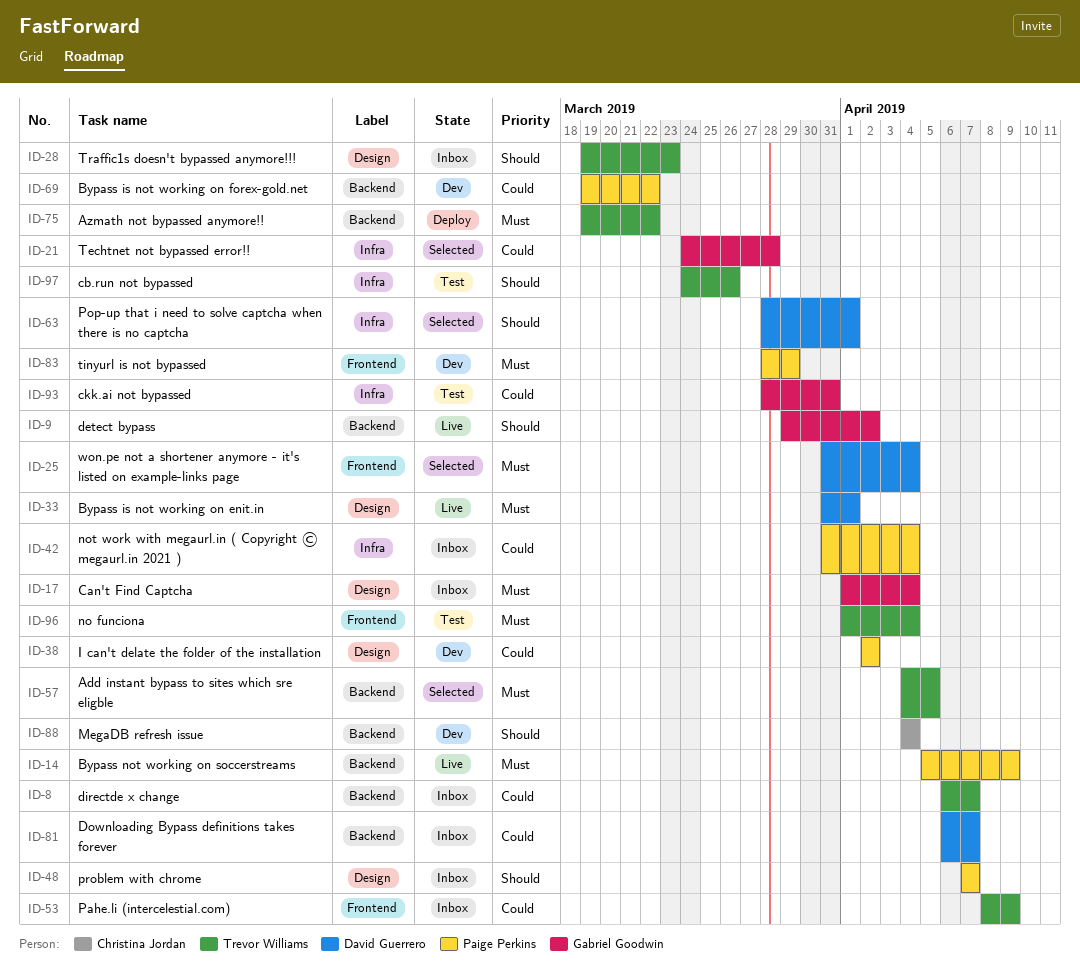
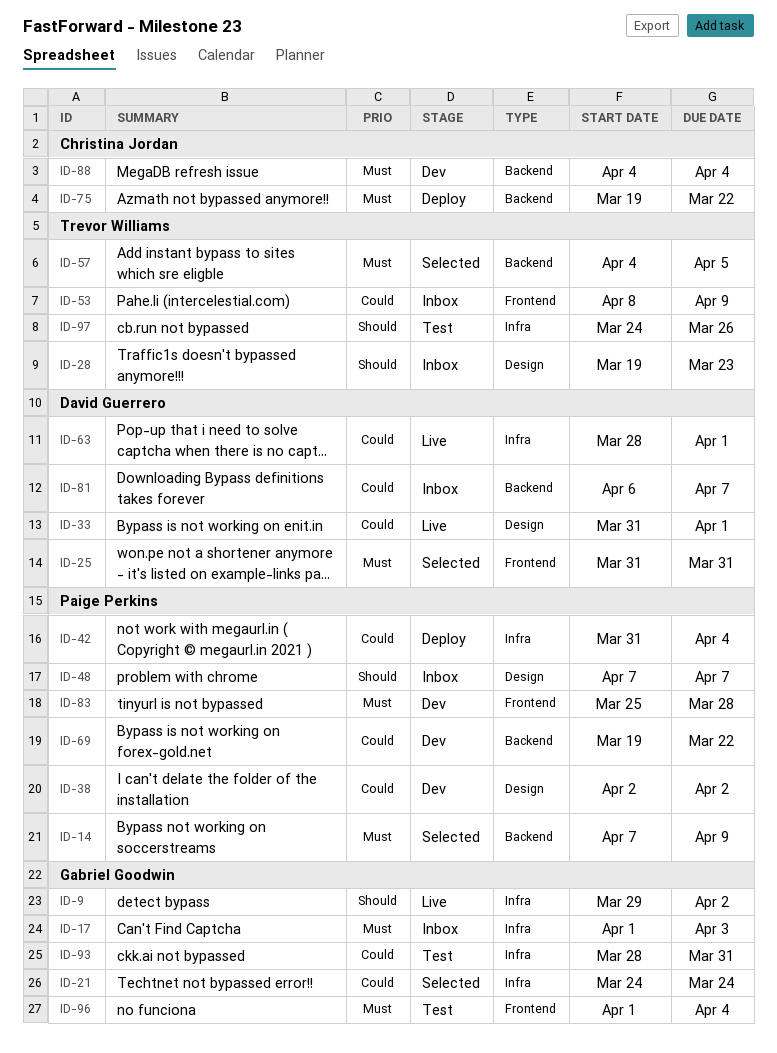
ID-8: present -> none
ID-9, label: Backend -> Infra
ID-14, status: Live -> Selected
ID-14, start: Apr 5 -> Apr 7
ID-17, label: Design -> Infra
ID-17, due: Apr 4 -> Apr 3
ID-21, due: Mar 28 -> Mar 24
ID-25, due: Apr 4 -> Mar 31
ID-33, priority: Must -> Could
ID-42, status: Inbox -> Deploy
ID-63, status: Selected -> Live
ID-63, priority: Should -> Could
ID-75, owner: Trevor Williams -> Christina Jordan
ID-83, start: Mar 28 -> Mar 25
ID-83, due: Mar 29 -> Mar 28
ID-88, priority: Should -> Must
ID-96, owner: Trevor Williams -> Gabriel Goodwin

